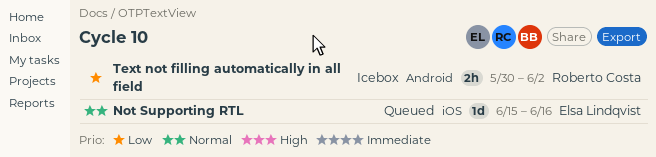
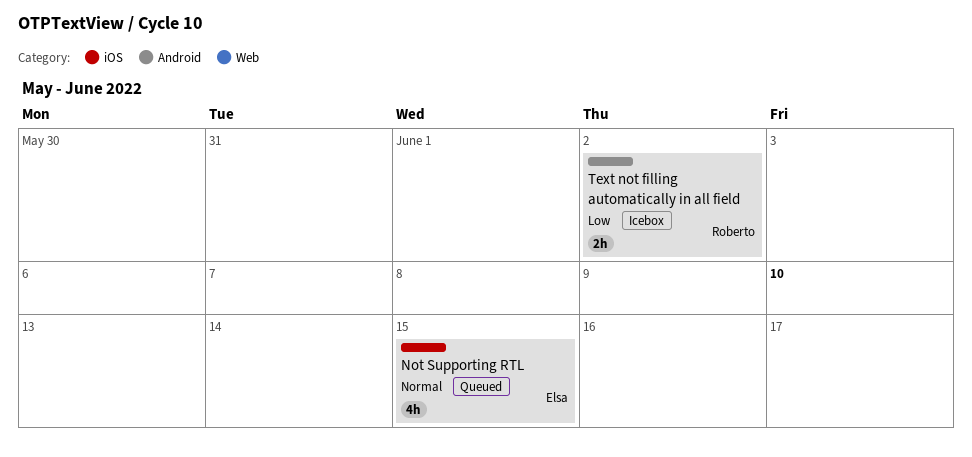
Not Supporting RTL, estimate: 1d -> 4h
Not Supporting RTL, due: Jun 16 -> Jun 15

